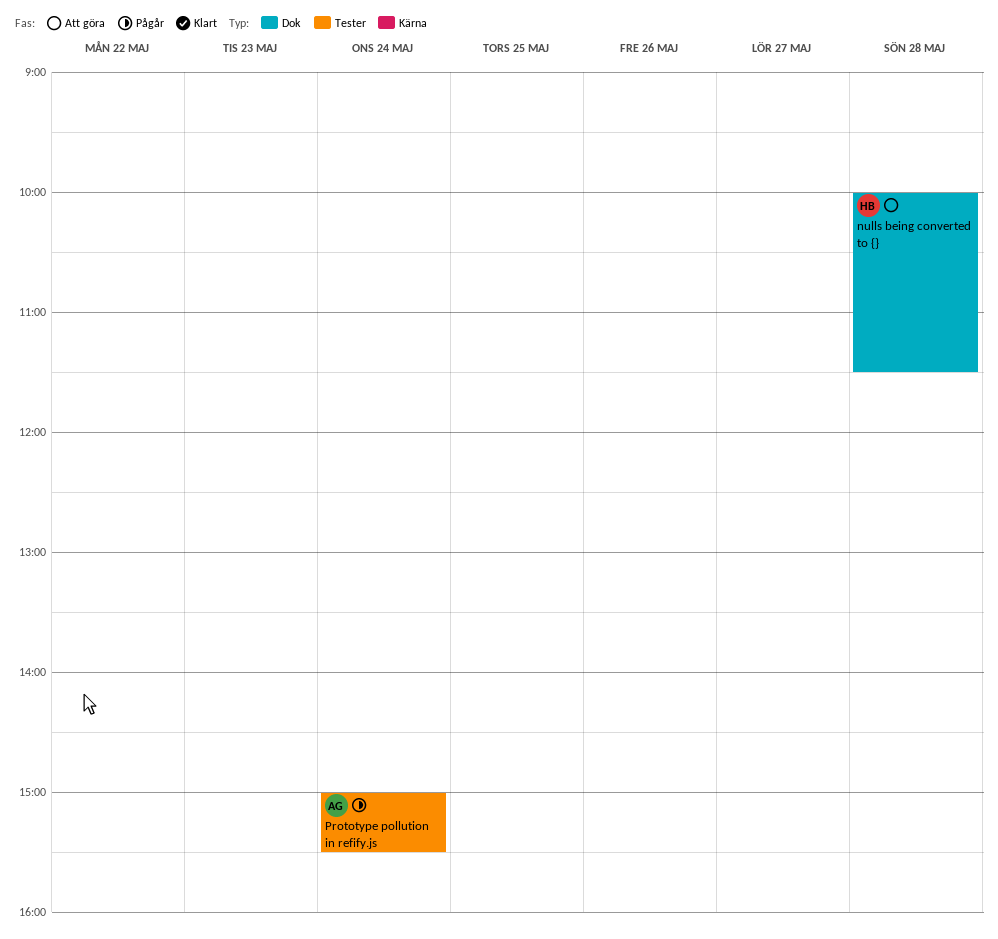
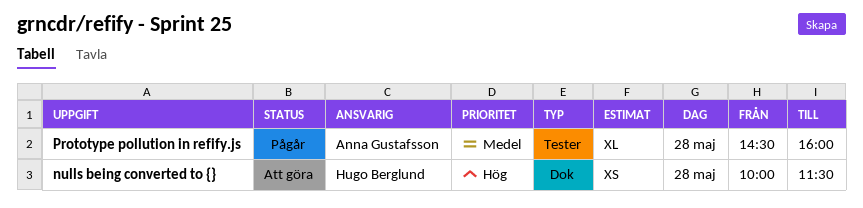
Prototype pollution in refify.js, day: May 24 -> May 28
Prototype pollution in refify.js, begins: 15:00 -> 14:30
Prototype pollution in refify.js, ends: 15:30 -> 16:00

